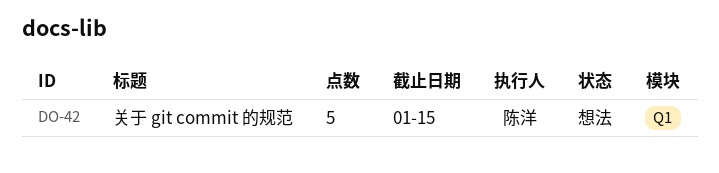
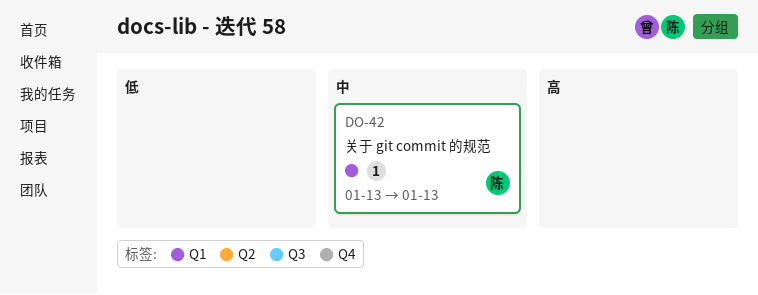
DO-42, estimate: 5 -> 1
DO-42, due: Jan 15 -> Jan 13

